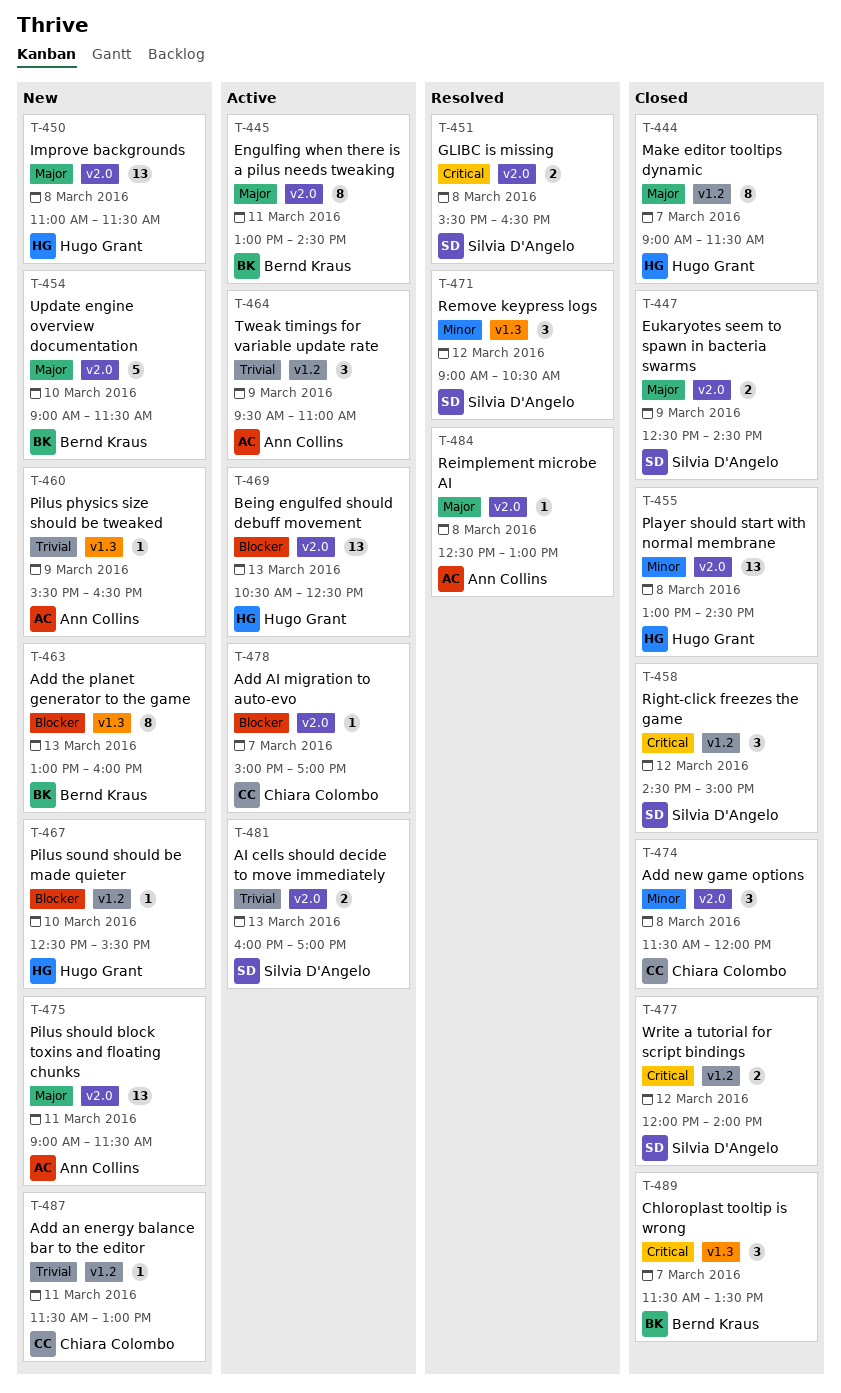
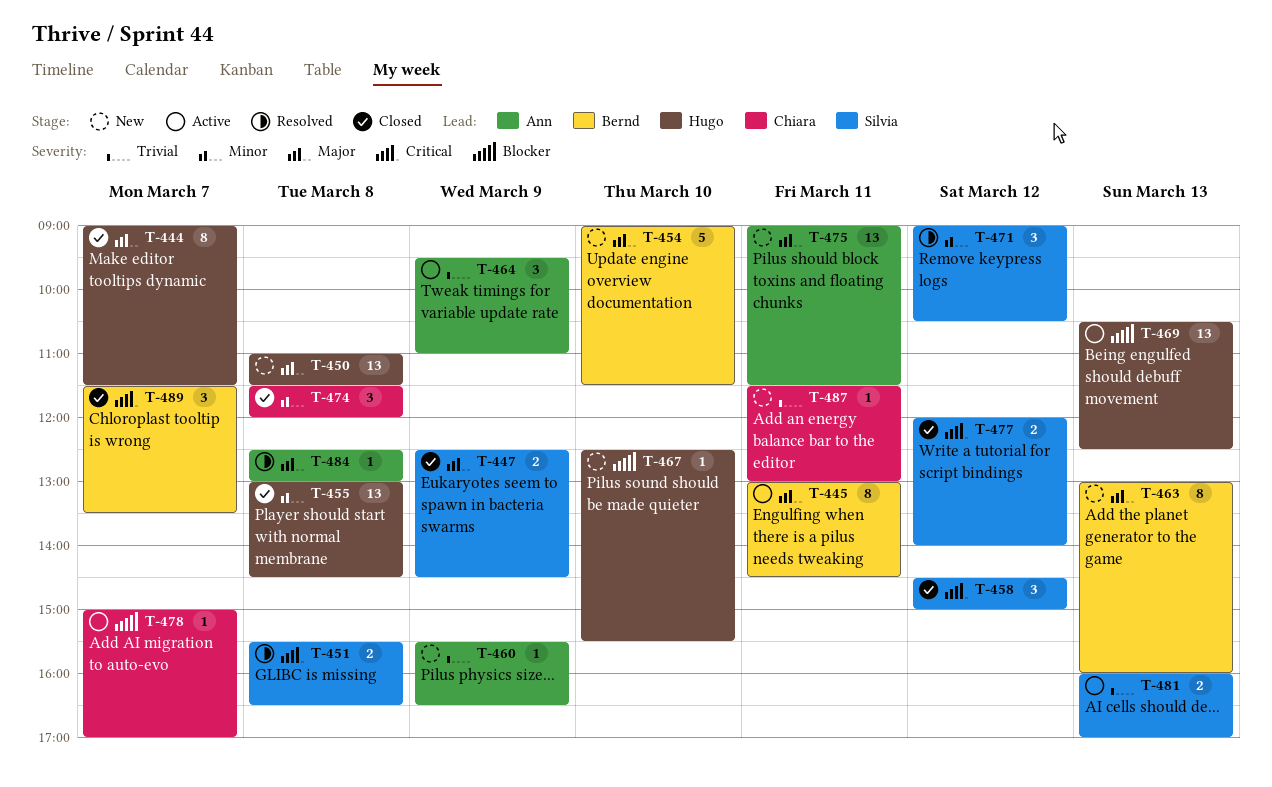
T-463, priority: Blocker -> Major

